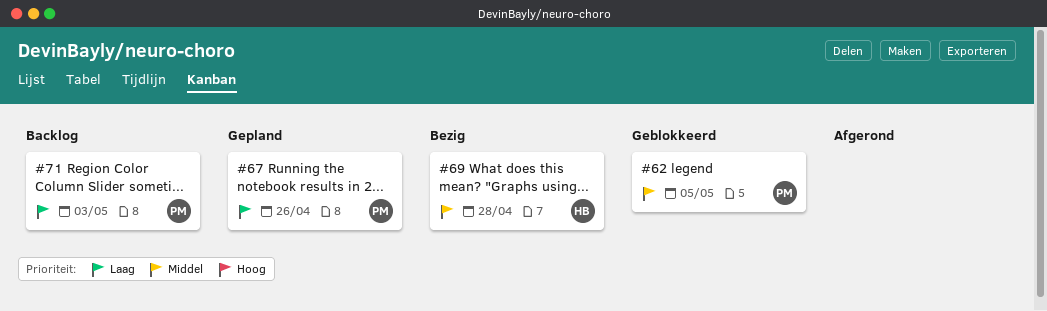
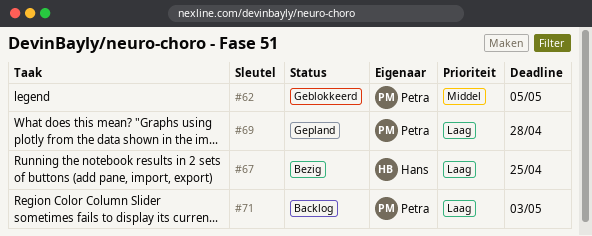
#67, status: Gepland -> Bezig
#67, owner: Petra -> Hans
#67, due: Apr 26 -> Apr 25
#69, status: Bezig -> Gepland
#69, owner: Hans -> Petra
#69, priority: Middel -> Laag

